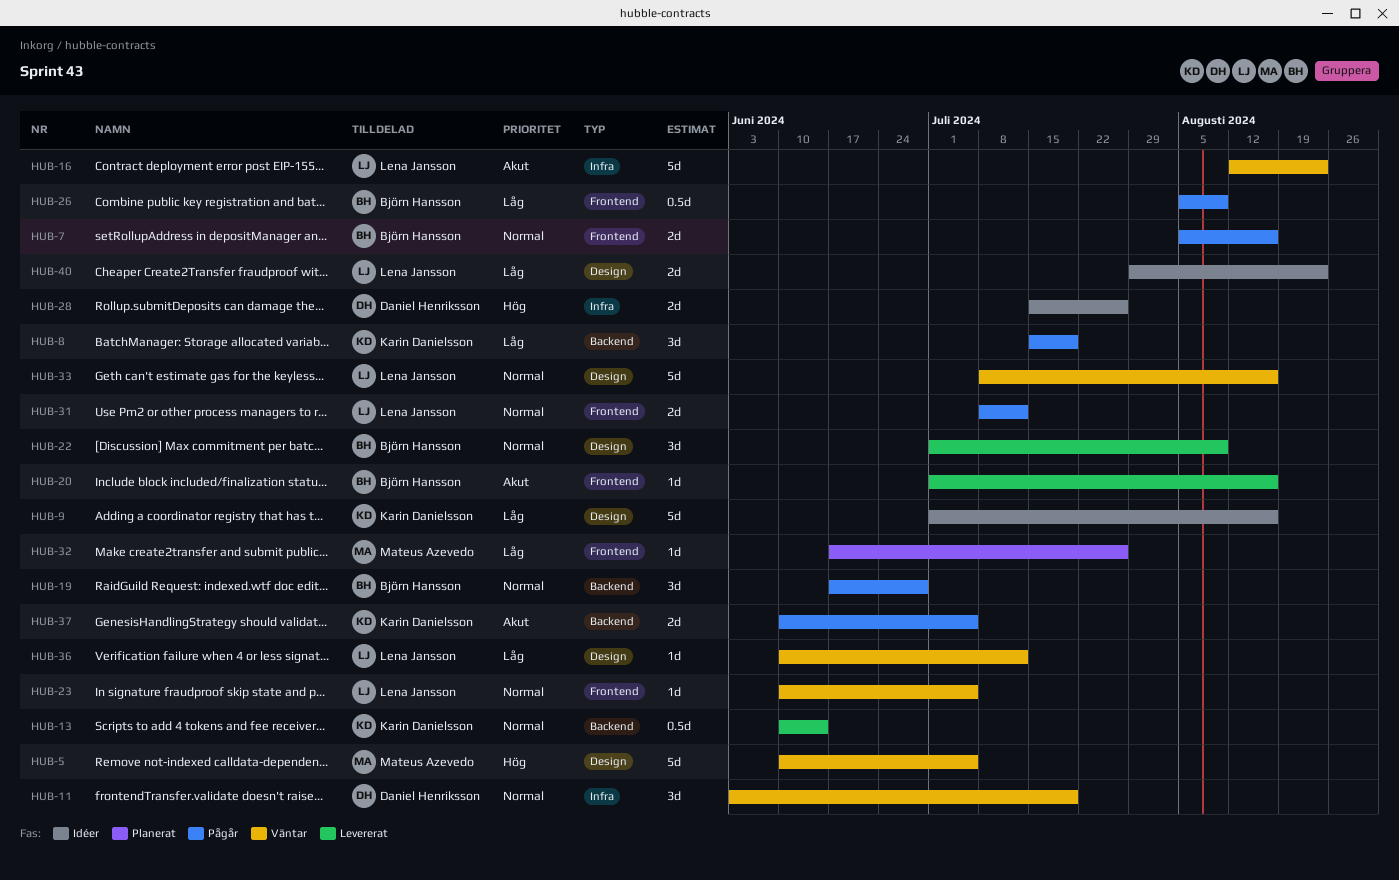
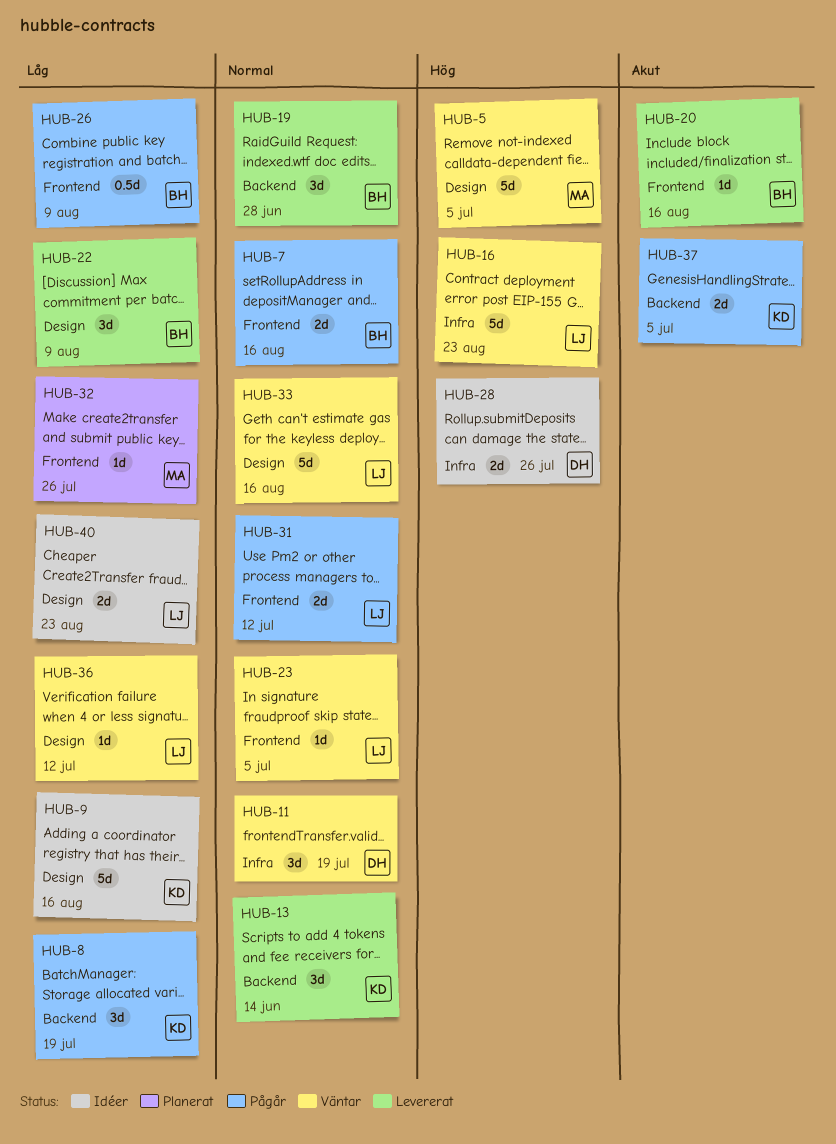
HUB-13, estimate: 0.5d -> 3d
HUB-16, priority: Akut -> Hög
HUB-19, status: Pågår -> Levererat
HUB-22, priority: Normal -> Låg

